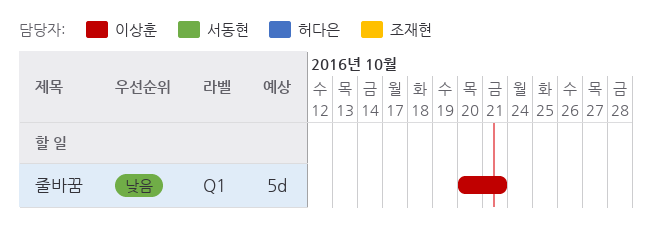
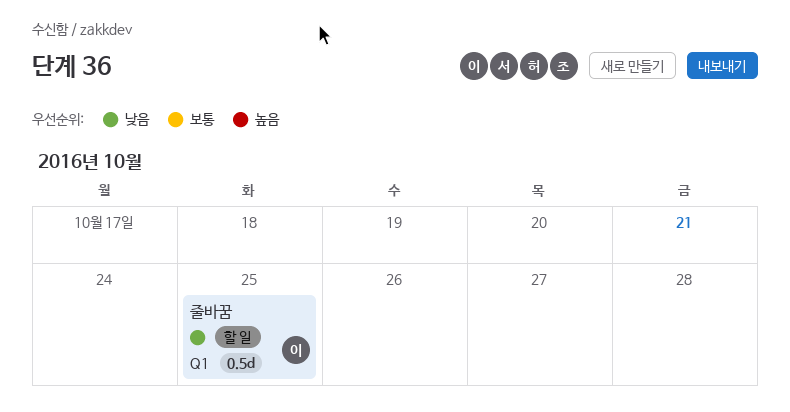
줄바꿈, estimate: 5d -> 0.5d
줄바꿈, due: Oct 21 -> Oct 25

